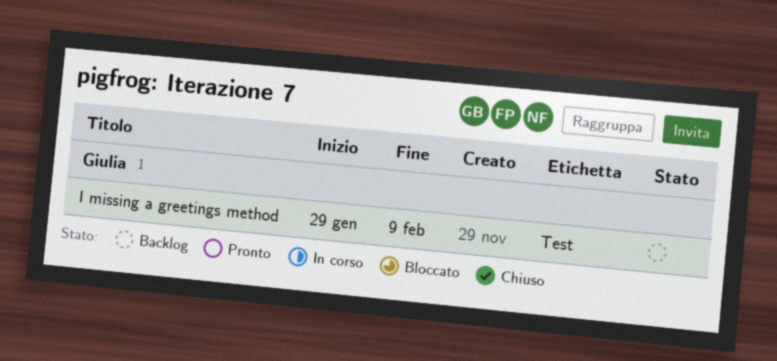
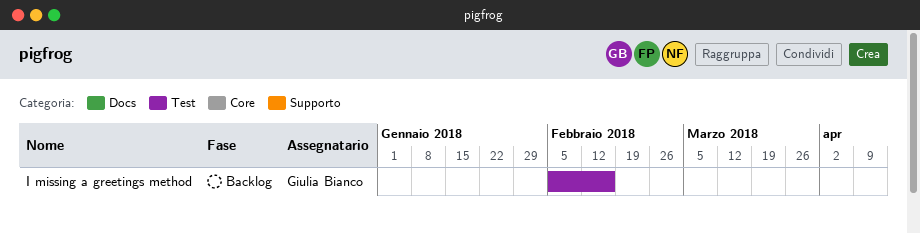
I missing a greetings method, start: Jan 29 -> Feb 5
I missing a greetings method, due: Feb 9 -> Feb 16

